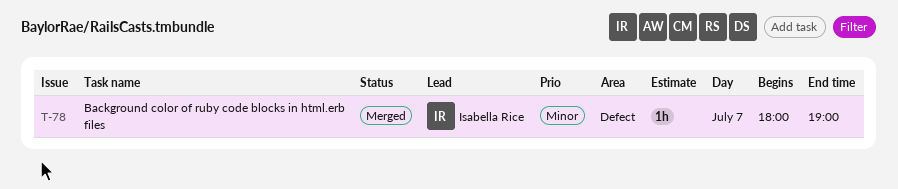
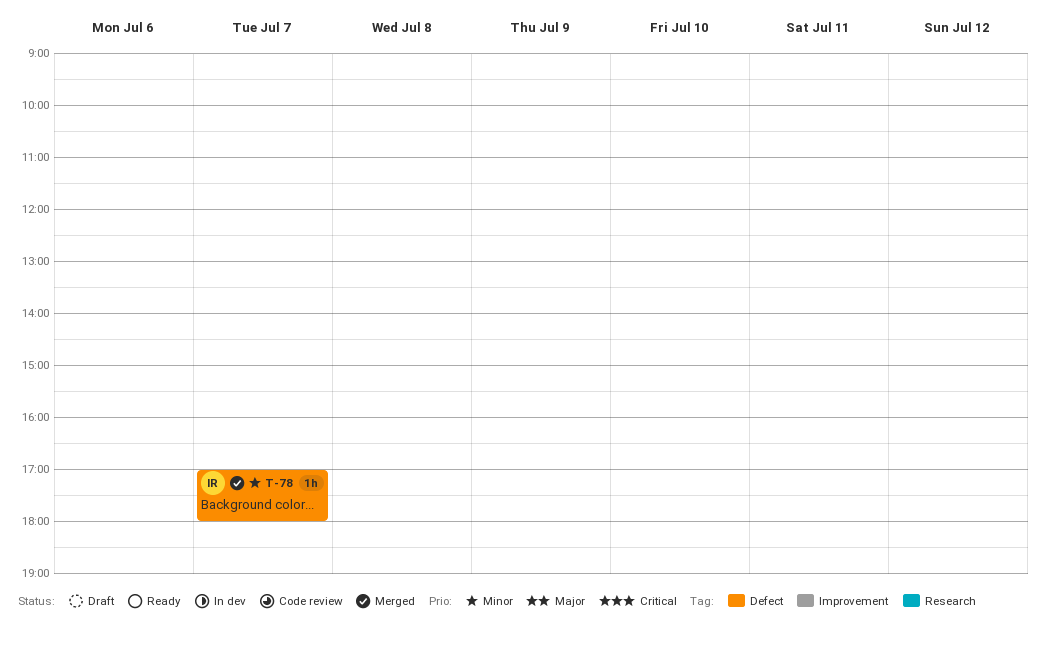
T-78, begins: 18:00 -> 17:00
T-78, ends: 19:00 -> 18:00

